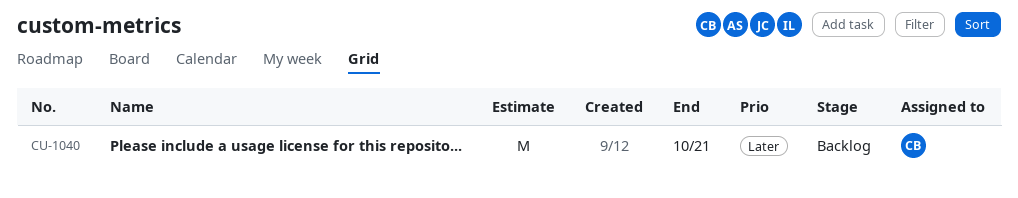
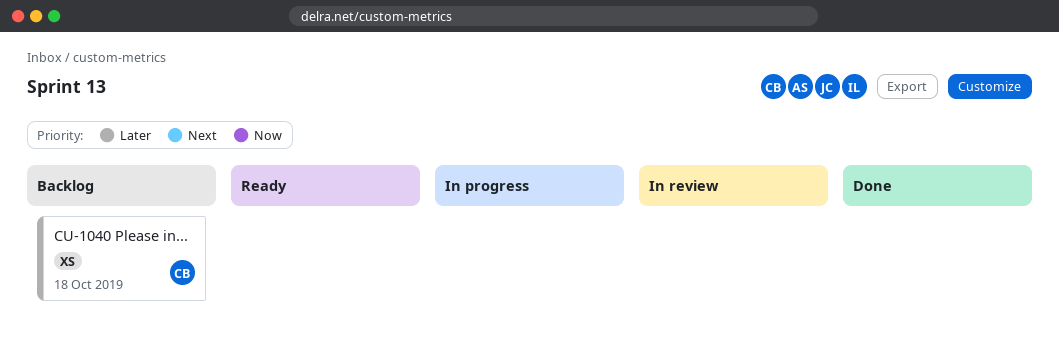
CU-1040, estimate: M -> XS
CU-1040, due: Oct 21 -> Oct 18

